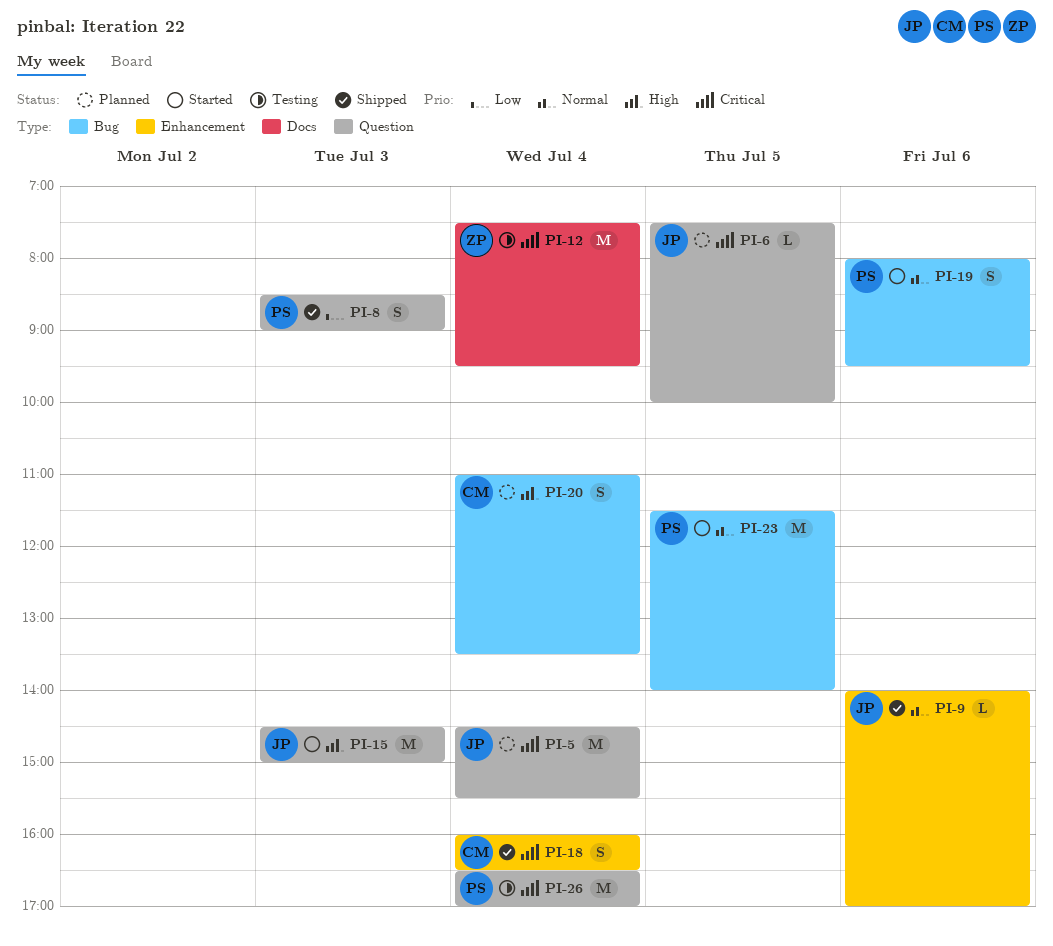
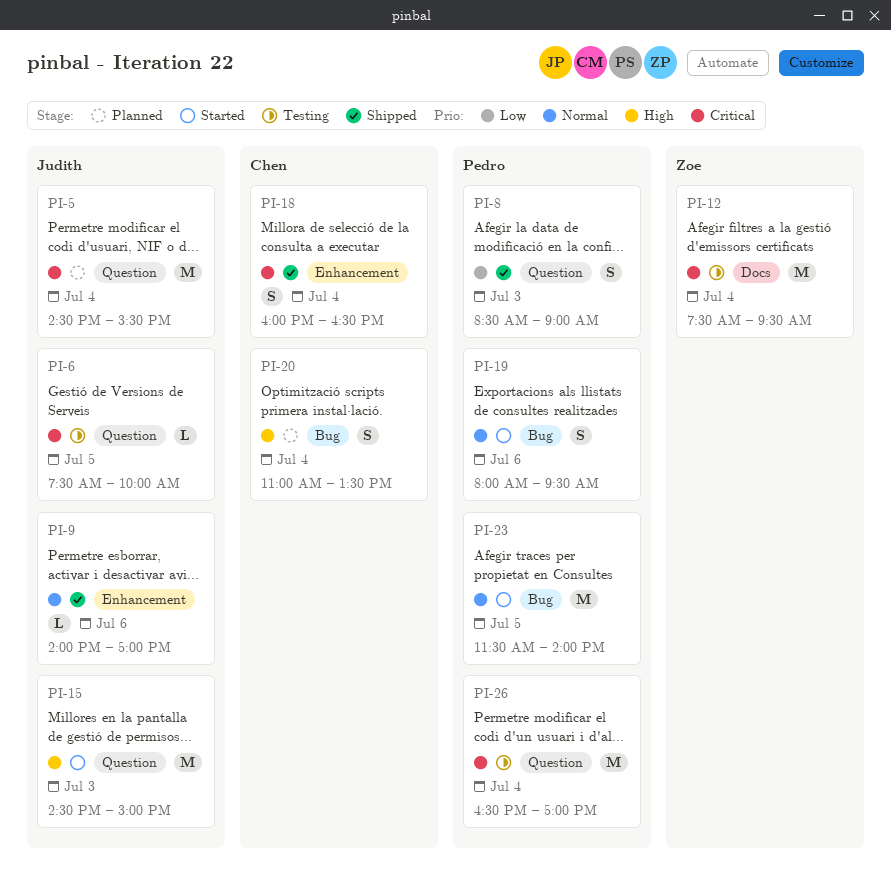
PI-6, status: Planned -> Testing

